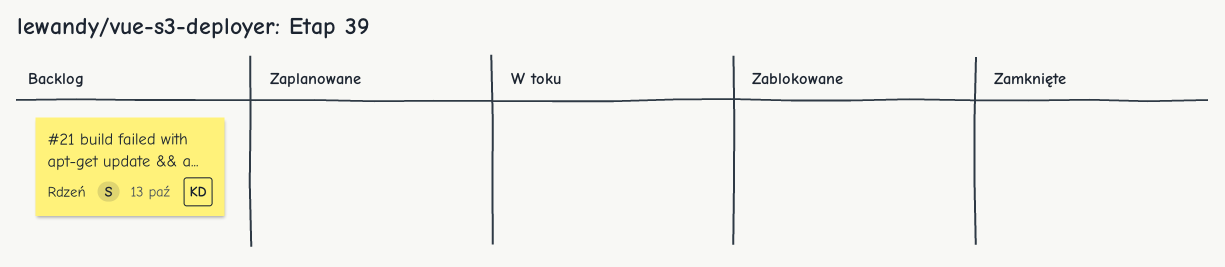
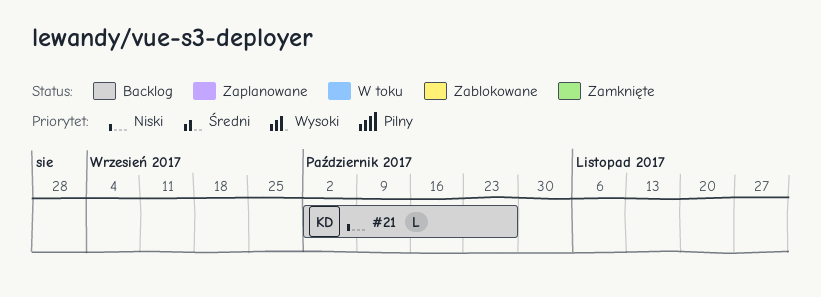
#21, estimate: S -> L
#21, due: Oct 13 -> Oct 27

